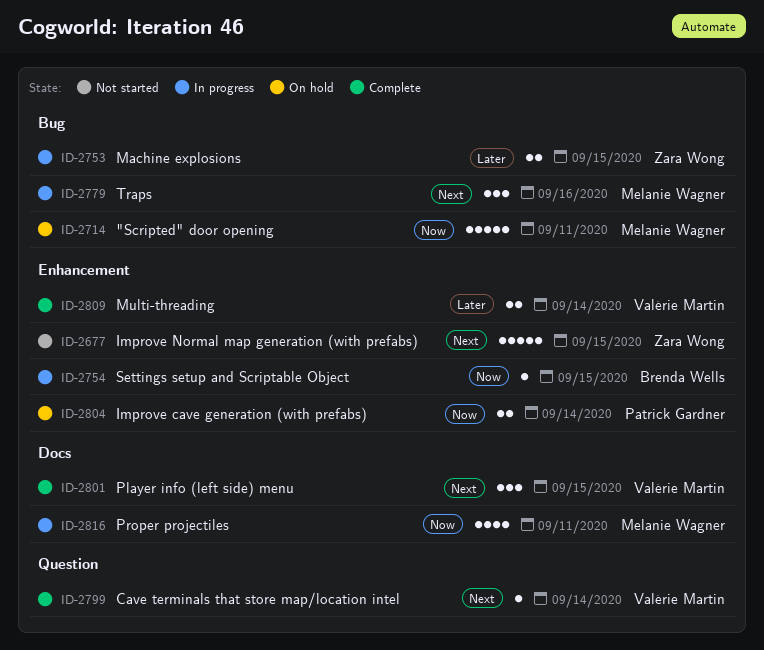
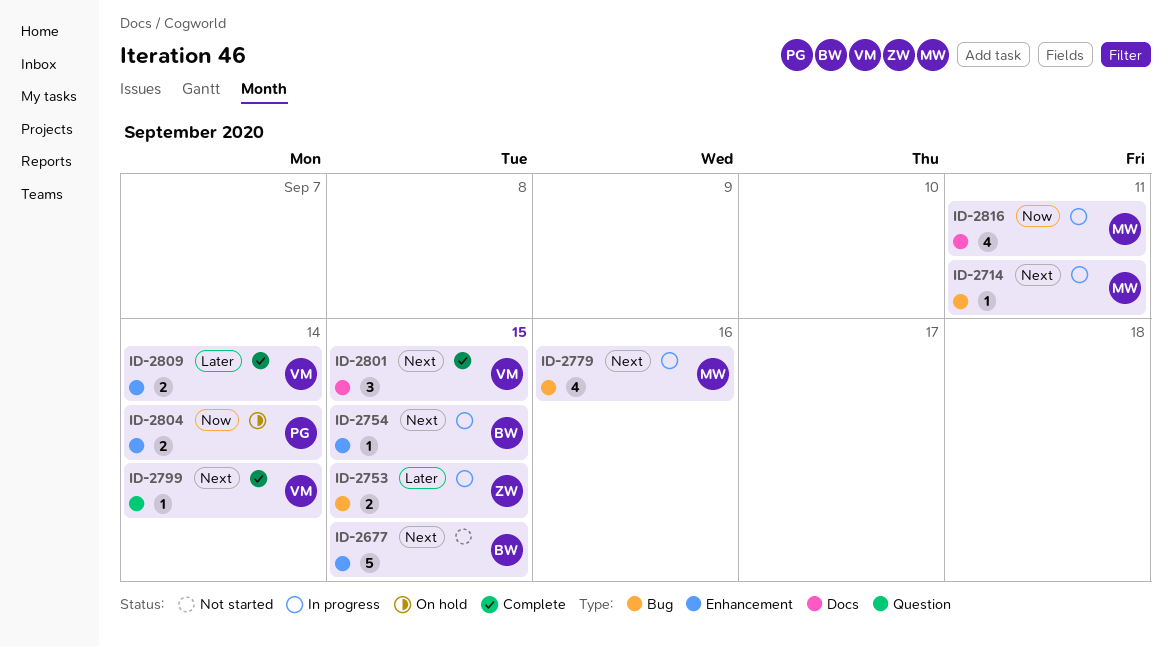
ID-2677, owner: Zara Wong -> Brenda Wells
ID-2714, status: On hold -> In progress
ID-2714, priority: Now -> Next
ID-2714, estimate: 5 -> 1
ID-2754, priority: Now -> Next
ID-2779, estimate: 3 -> 4

